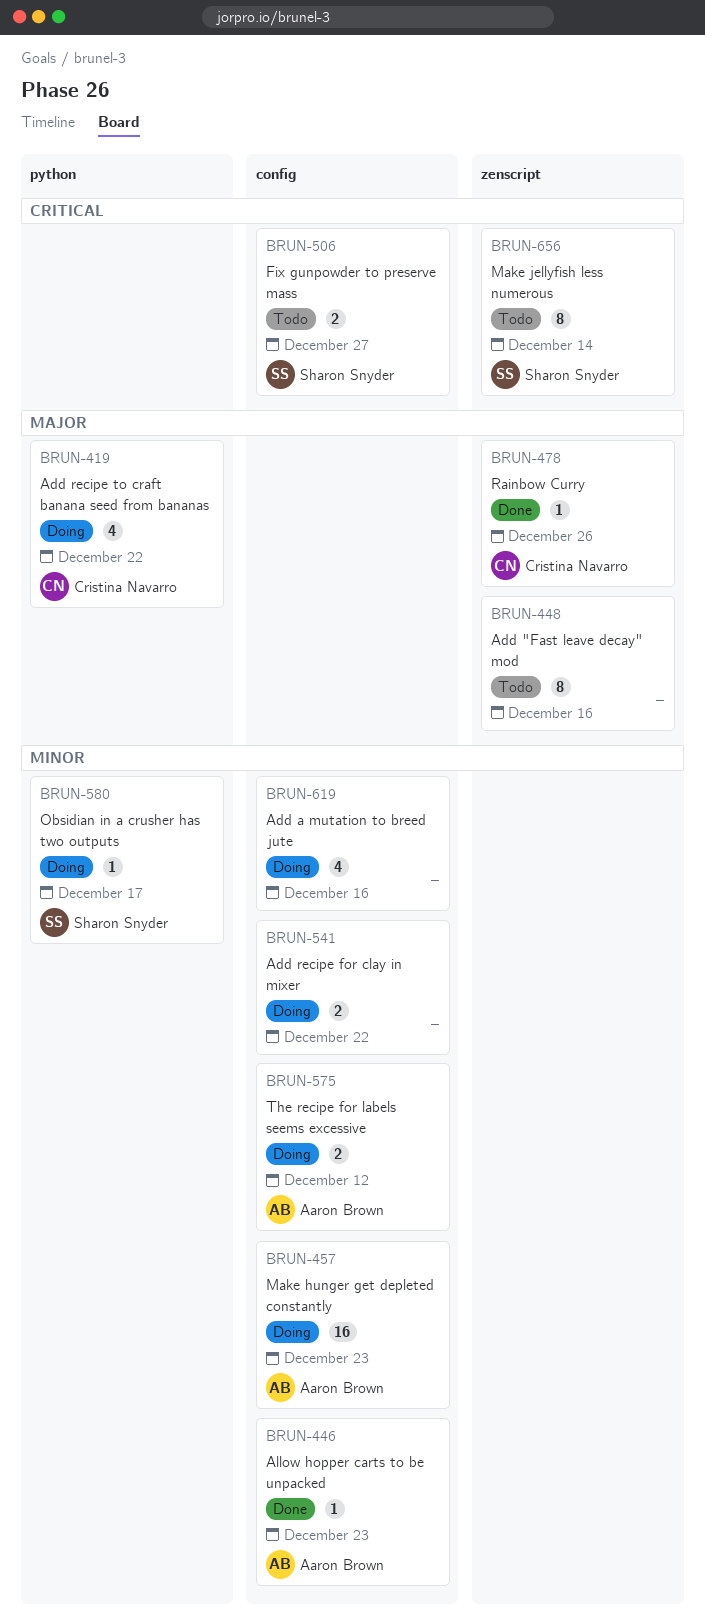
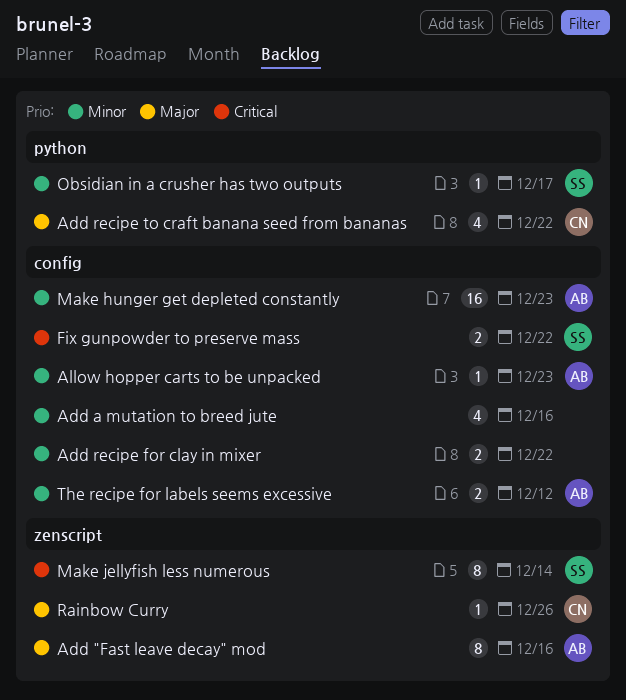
Add "Fast leave decay" mod, owner: none -> Aaron Brown
Fix gunpowder to preserve mass, due: Dec 27 -> Dec 22

